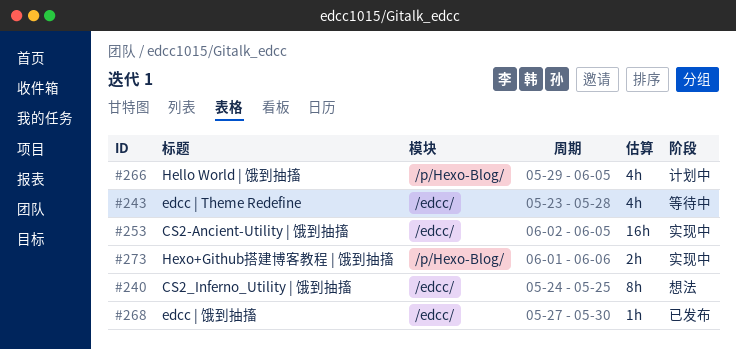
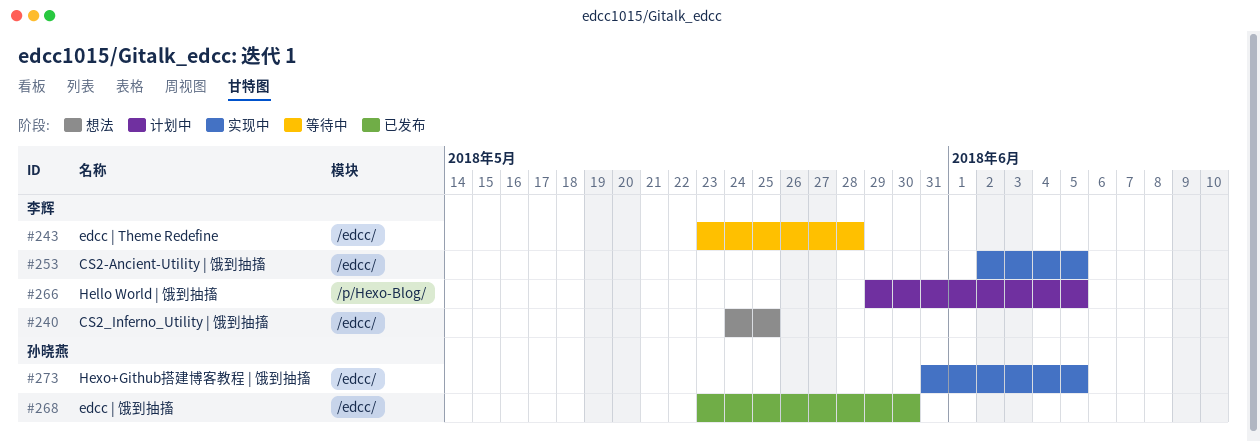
#268, start: May 27 -> May 23
#273, label: /p/Hexo-Blog/ -> /edcc/
#273, start: Jun 1 -> May 31
#273, due: Jun 6 -> Jun 5

